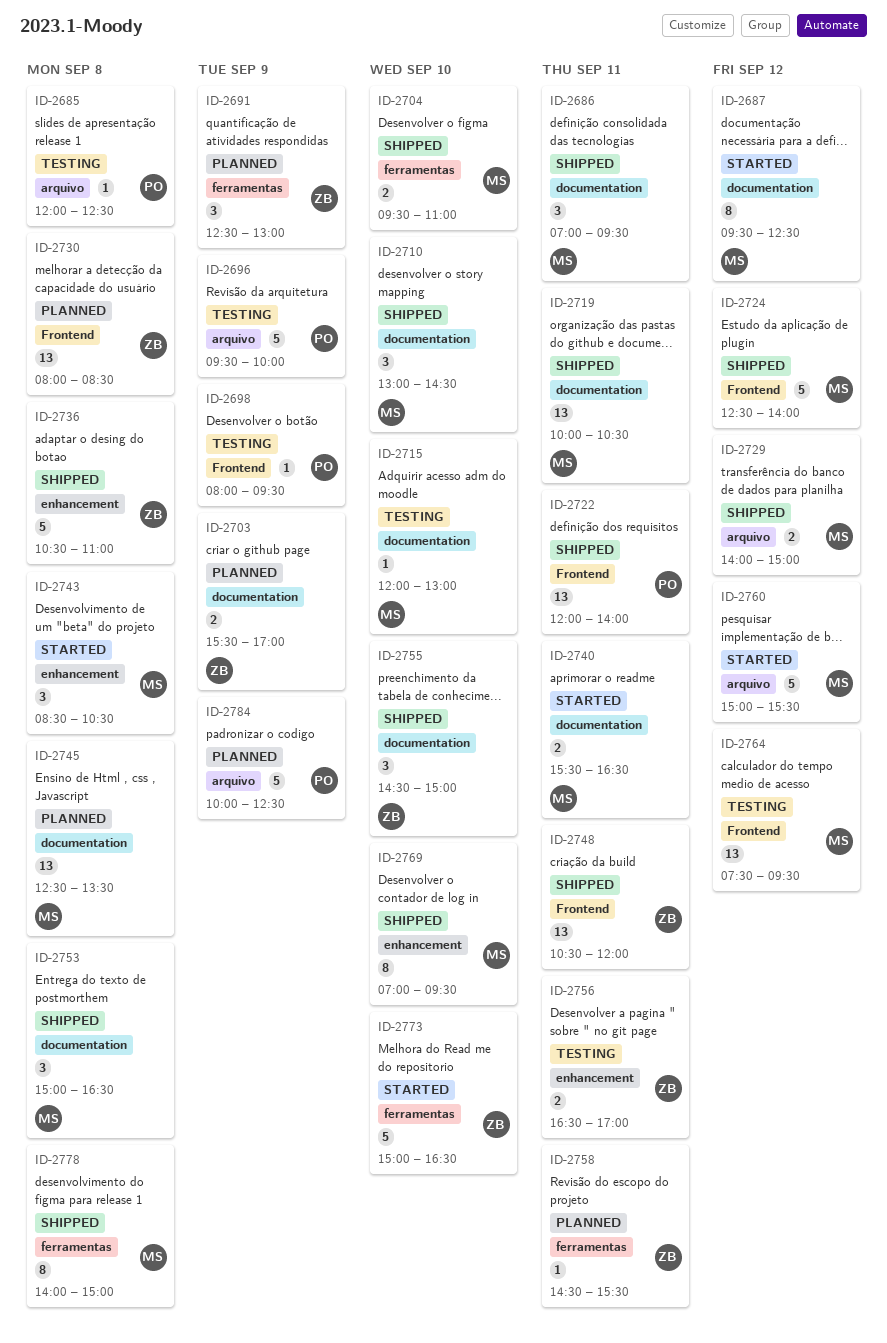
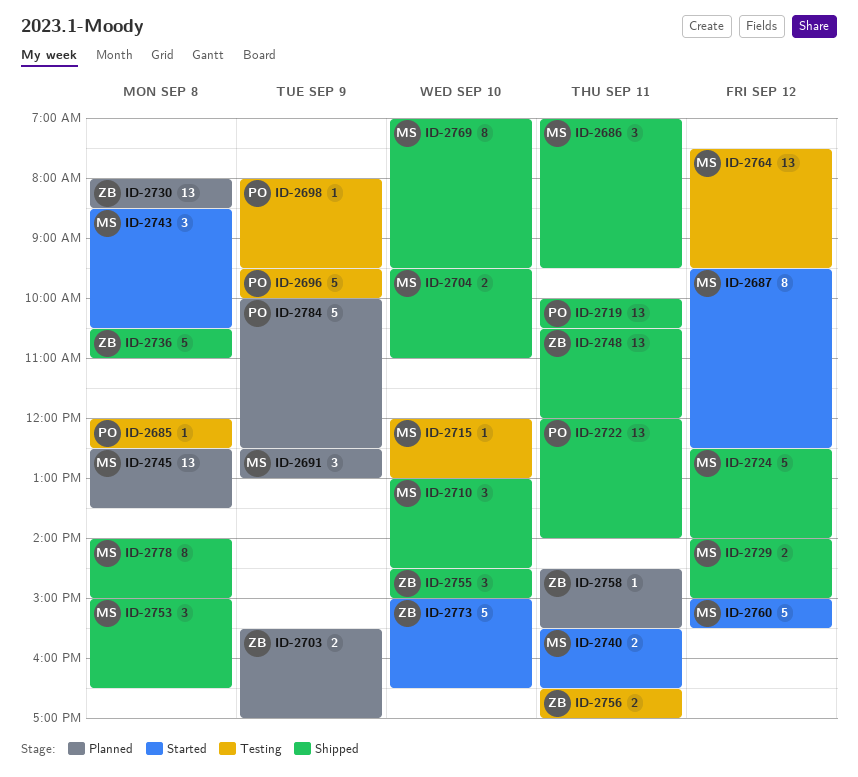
ID-2691, owner: ZB -> MS
ID-2719, owner: MS -> PO

